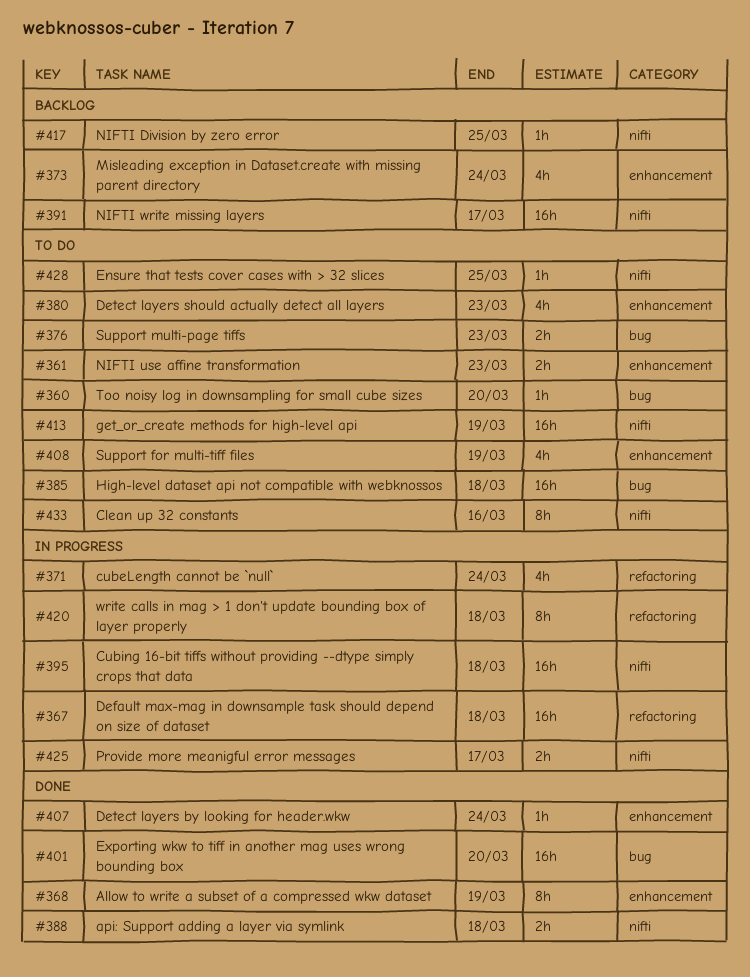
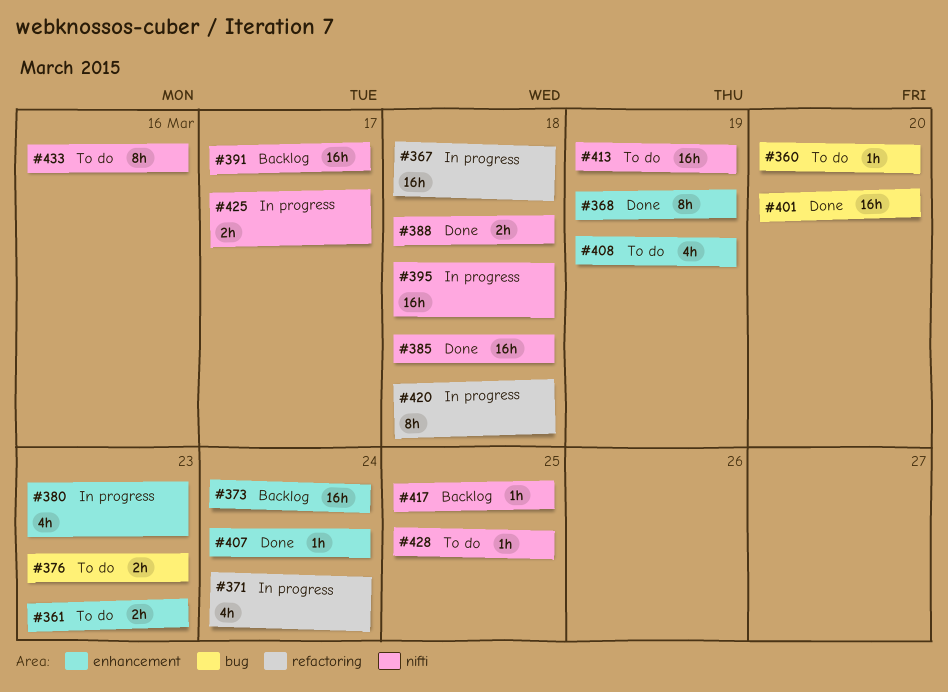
#373, estimate: 4h -> 16h
#380, status: To do -> In progress
#385, status: To do -> Done
#385, label: bug -> nifti

